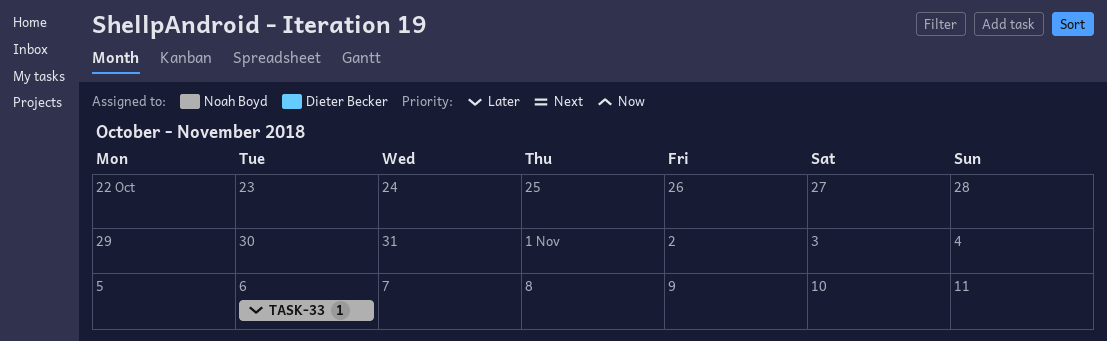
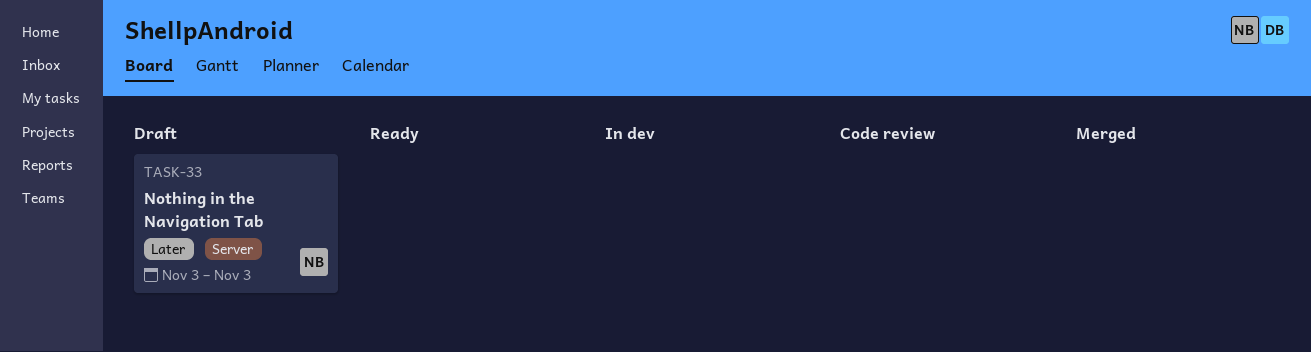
TASK-33, start: Nov 6 -> Nov 3
TASK-33, due: Nov 6 -> Nov 3

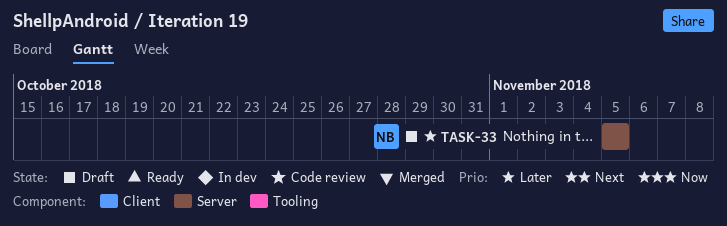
TASK-33, start: Nov 3 -> Nov 5
TASK-33, due: Nov 3 -> Nov 5

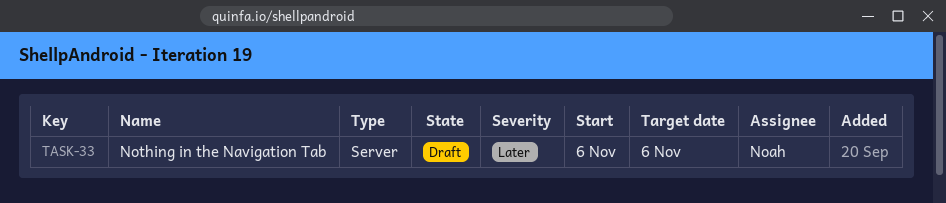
TASK-33, start: Nov 5 -> Nov 6
TASK-33, due: Nov 5 -> Nov 6

